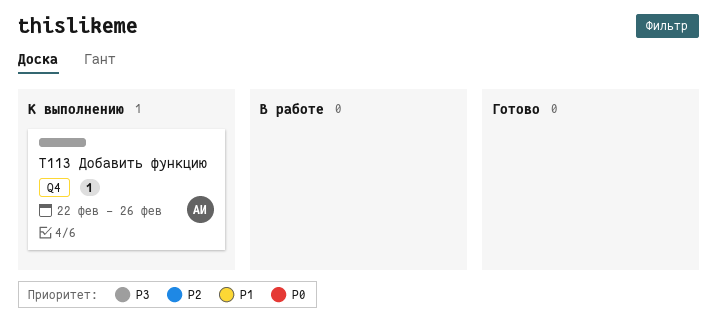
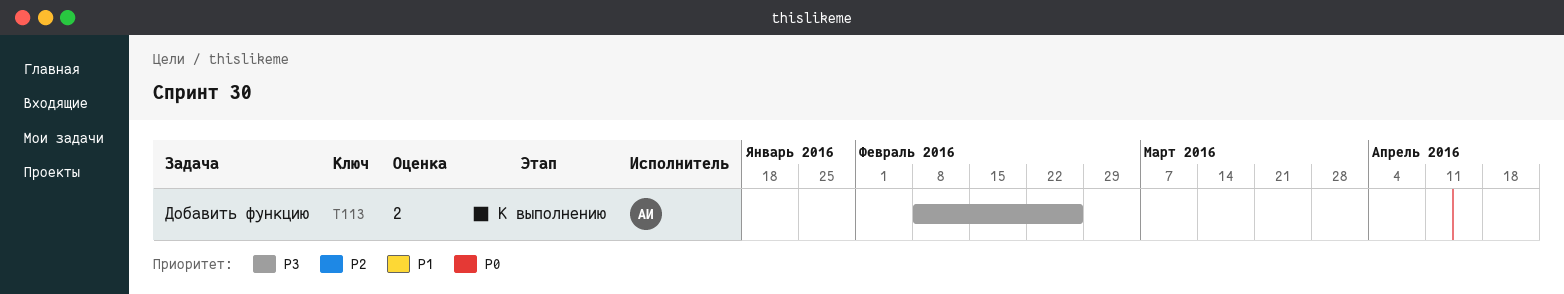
T113, estimate: 1 -> 2
T113, start: Feb 22 -> Feb 8

